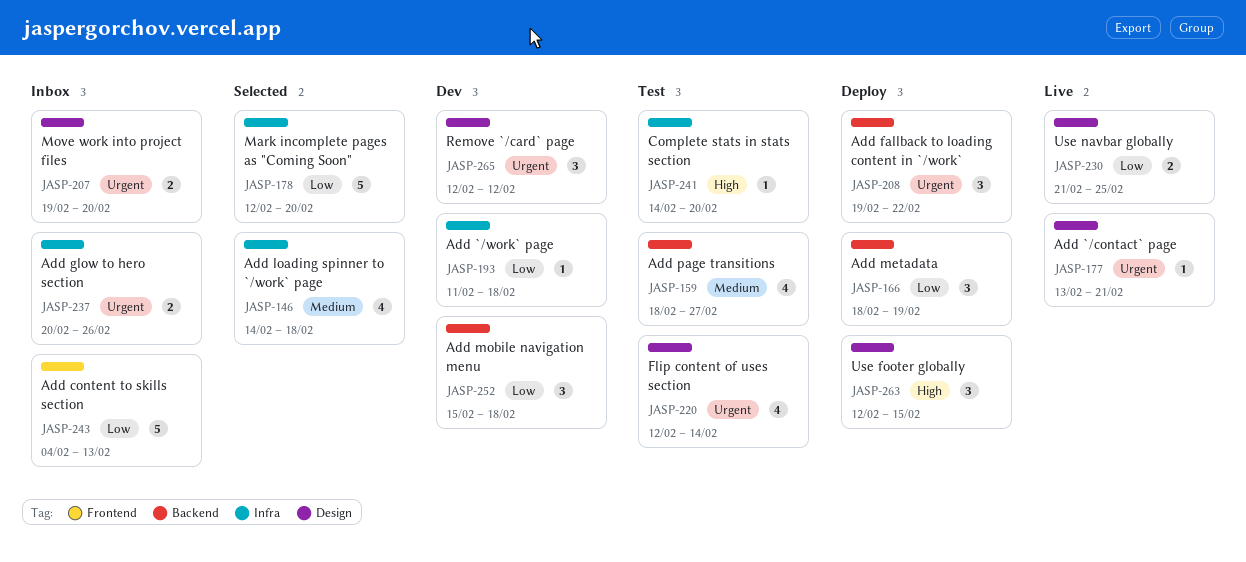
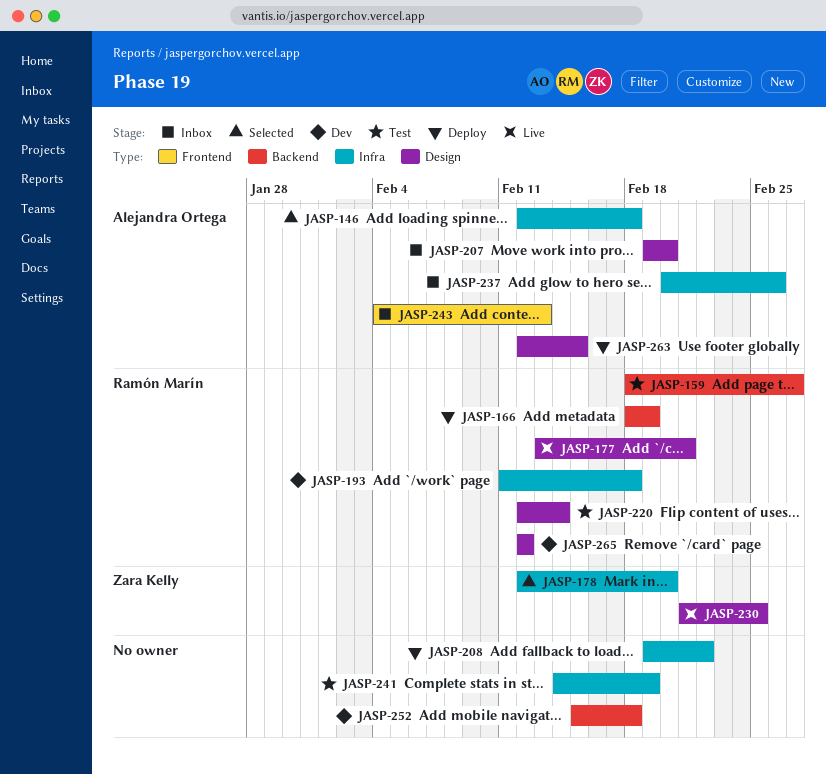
JASP-146, start: Feb 14 -> Feb 12
JASP-208, label: Backend -> Infra
JASP-241, due: Feb 20 -> Feb 19

